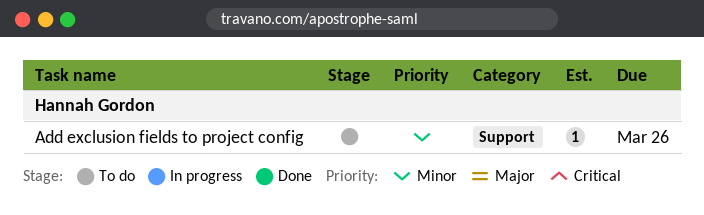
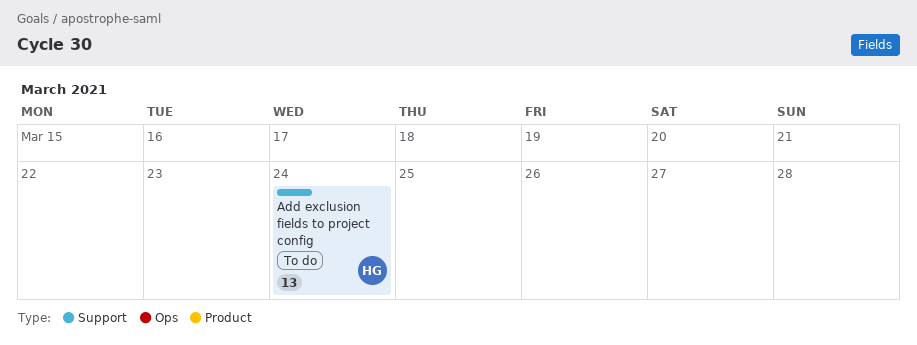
Add exclusion fields to project config, estimate: 1 -> 13
Add exclusion fields to project config, due: Mar 26 -> Mar 24

